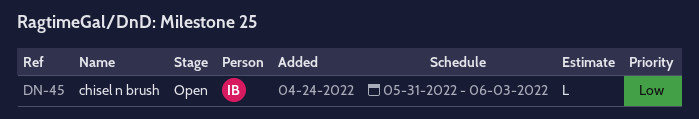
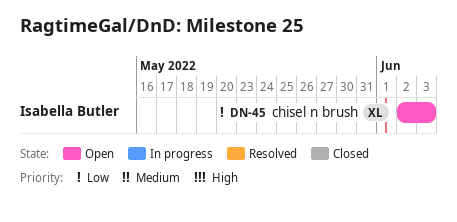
DN-45, estimate: L -> XL
DN-45, start: May 31 -> Jun 2

